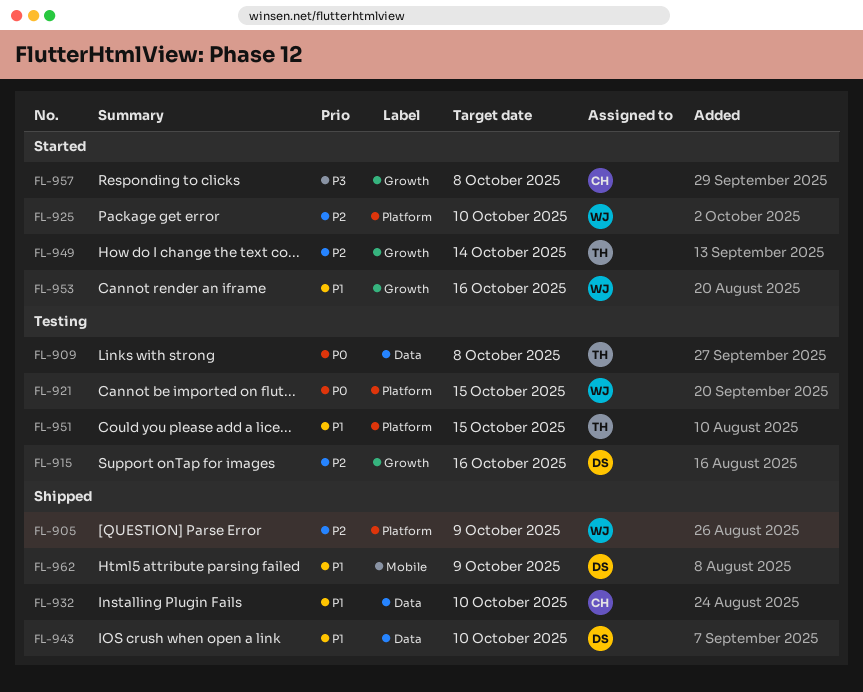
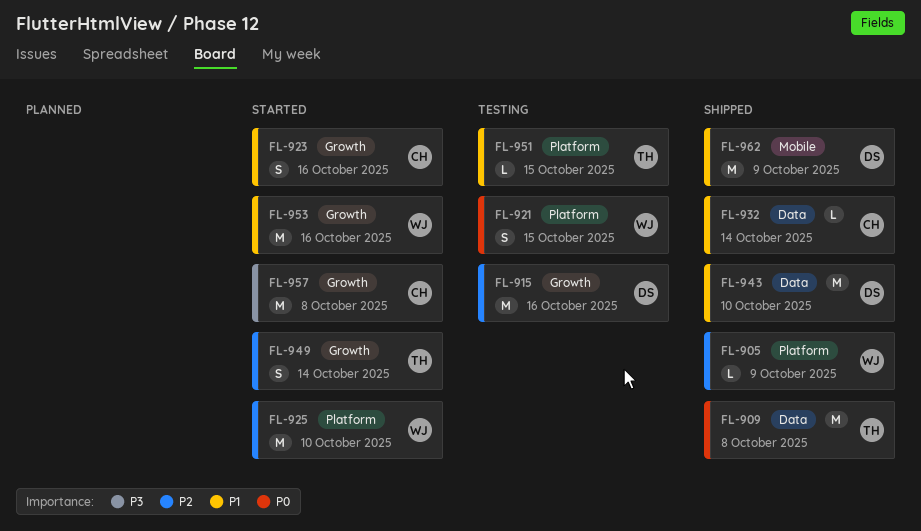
FL-909, status: Testing -> Shipped
FL-923: none -> present
FL-932, due: Oct 10 -> Oct 14

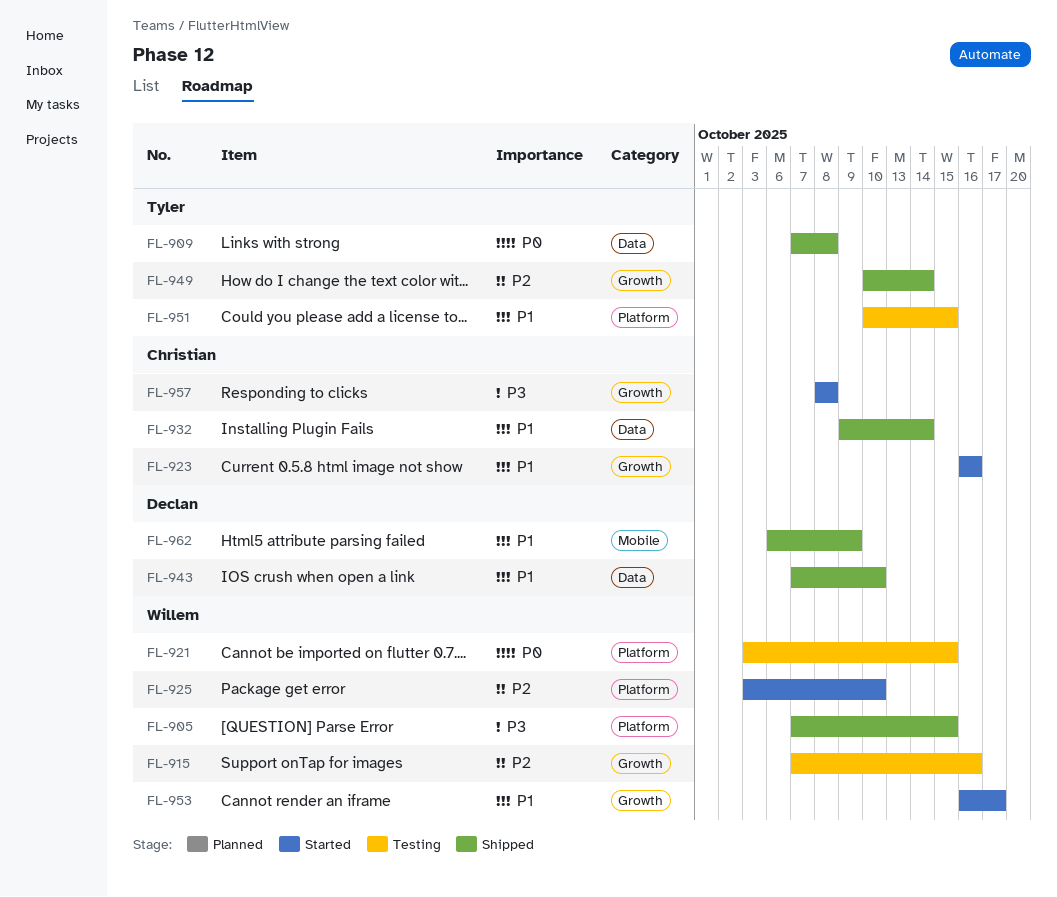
FL-905, priority: P2 -> P3
FL-905, due: Oct 9 -> Oct 15
FL-915, owner: Declan -> Willem
FL-949, status: Started -> Shipped
FL-953, due: Oct 16 -> Oct 17

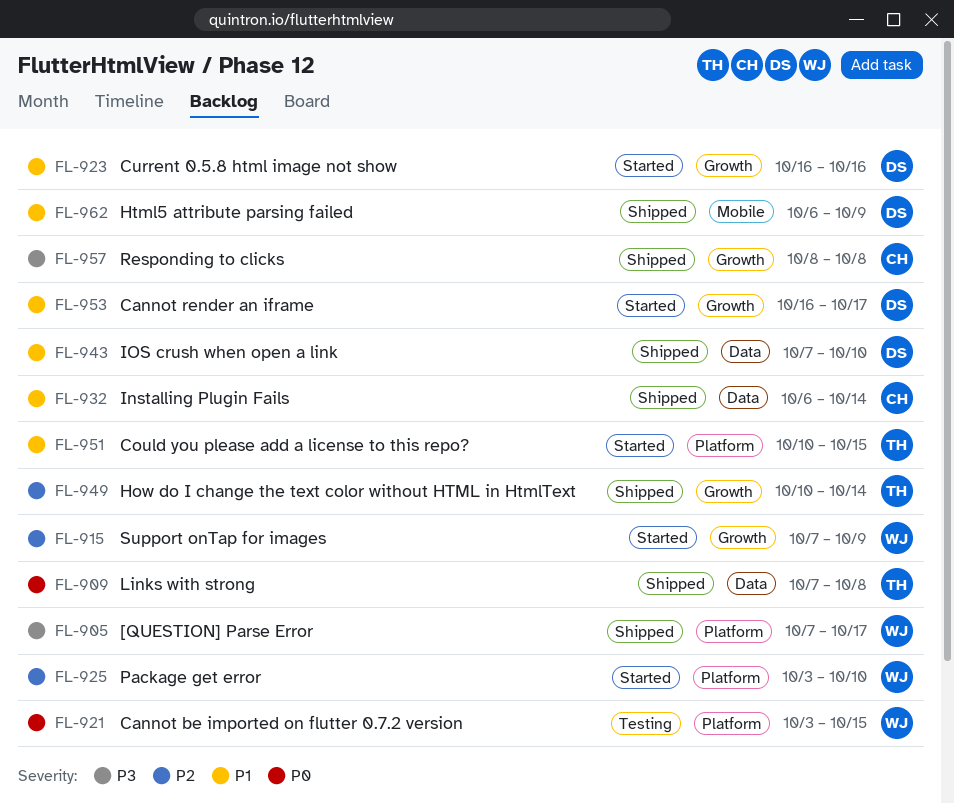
FL-905, due: Oct 15 -> Oct 17
FL-915, status: Testing -> Started
FL-915, due: Oct 16 -> Oct 9
FL-923, owner: Christian -> Declan
FL-932, start: Oct 9 -> Oct 6
FL-951, status: Testing -> Started
FL-953, owner: Willem -> Declan
FL-957, status: Started -> Shipped

